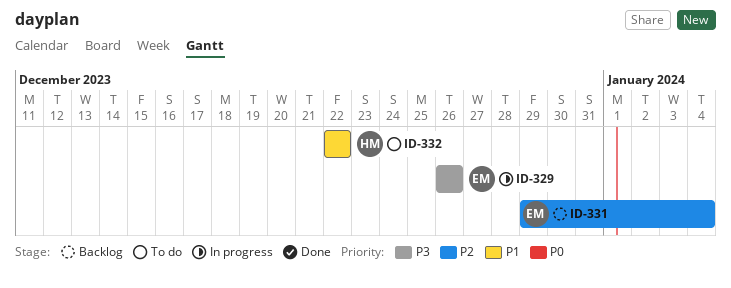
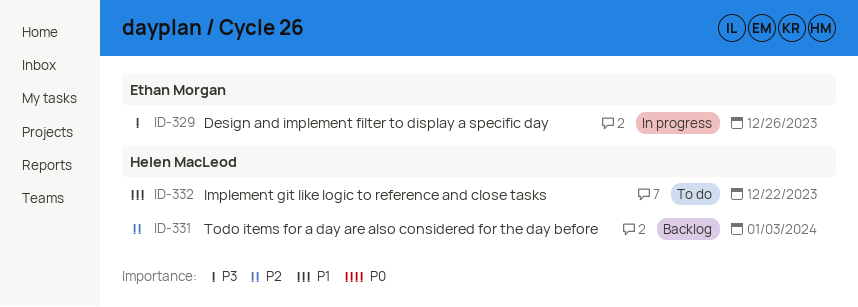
ID-331, owner: Ethan Morgan -> Helen MacLeod
ID-331, due: Jan 4 -> Jan 3

